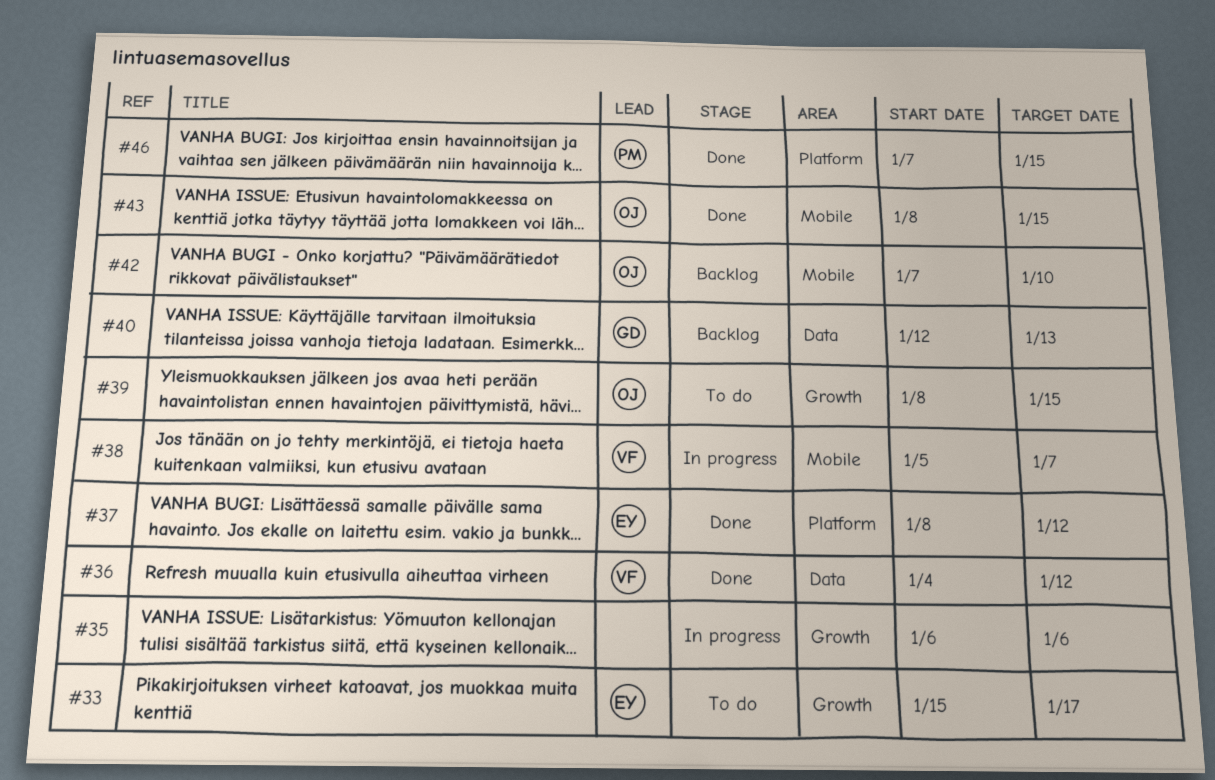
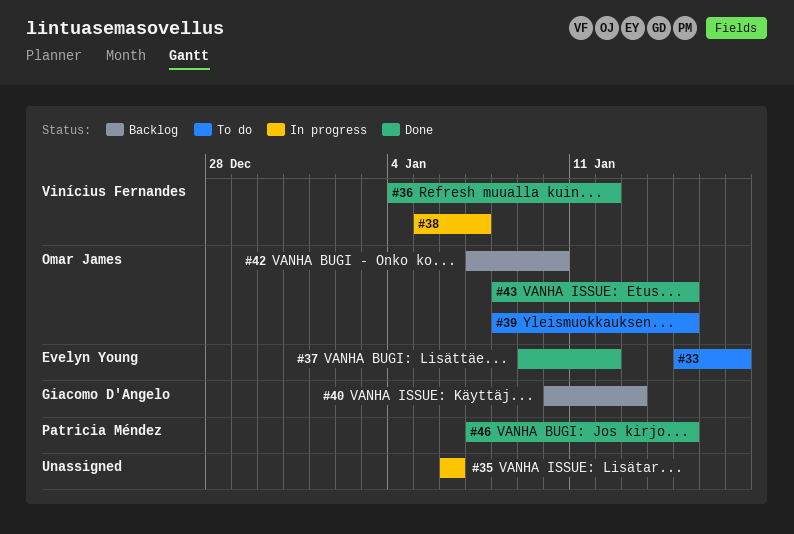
#37, start: Jan 8 -> Jan 9
#40, start: Jan 12 -> Jan 10

